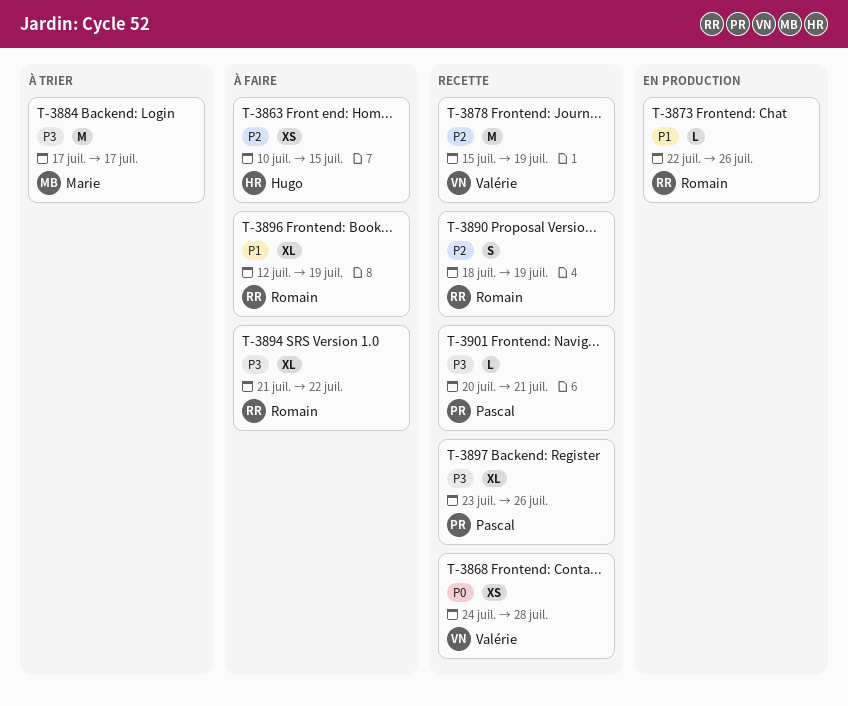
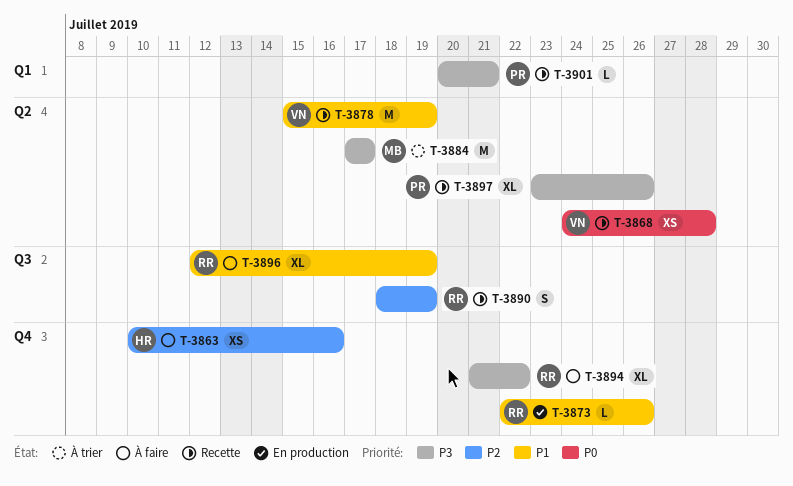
T-3863, due: Jul 15 -> Jul 16
T-3878, priority: P2 -> P1

